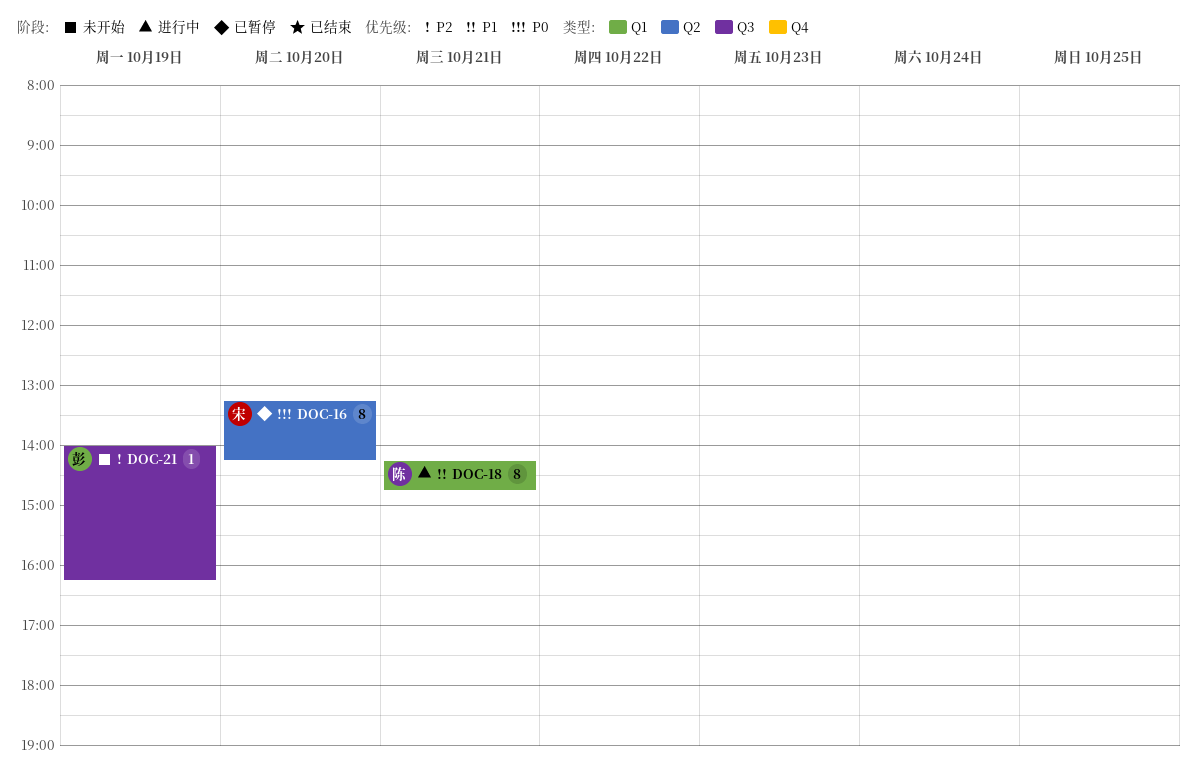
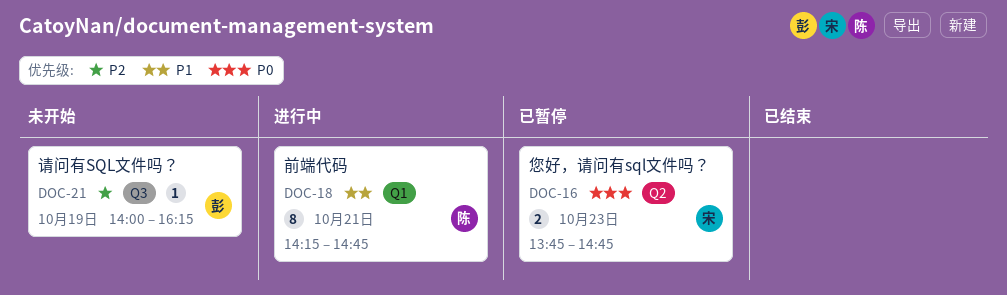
DOC-16, estimate: 8 -> 2
DOC-16, day: Oct 20 -> Oct 23
DOC-16, begins: 13:15 -> 13:45
DOC-16, ends: 14:15 -> 14:45

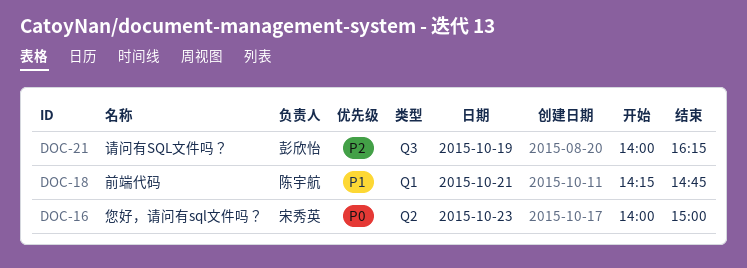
DOC-16, begins: 13:45 -> 14:00
DOC-16, ends: 14:45 -> 15:00

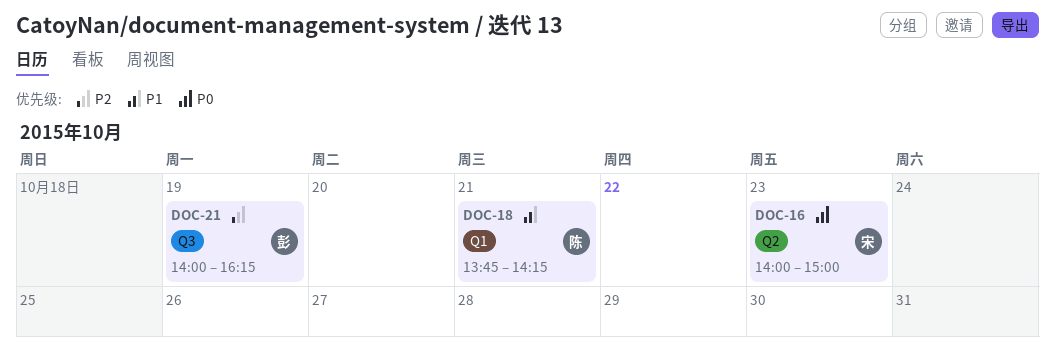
DOC-18, begins: 14:15 -> 13:45
DOC-18, ends: 14:45 -> 14:15

